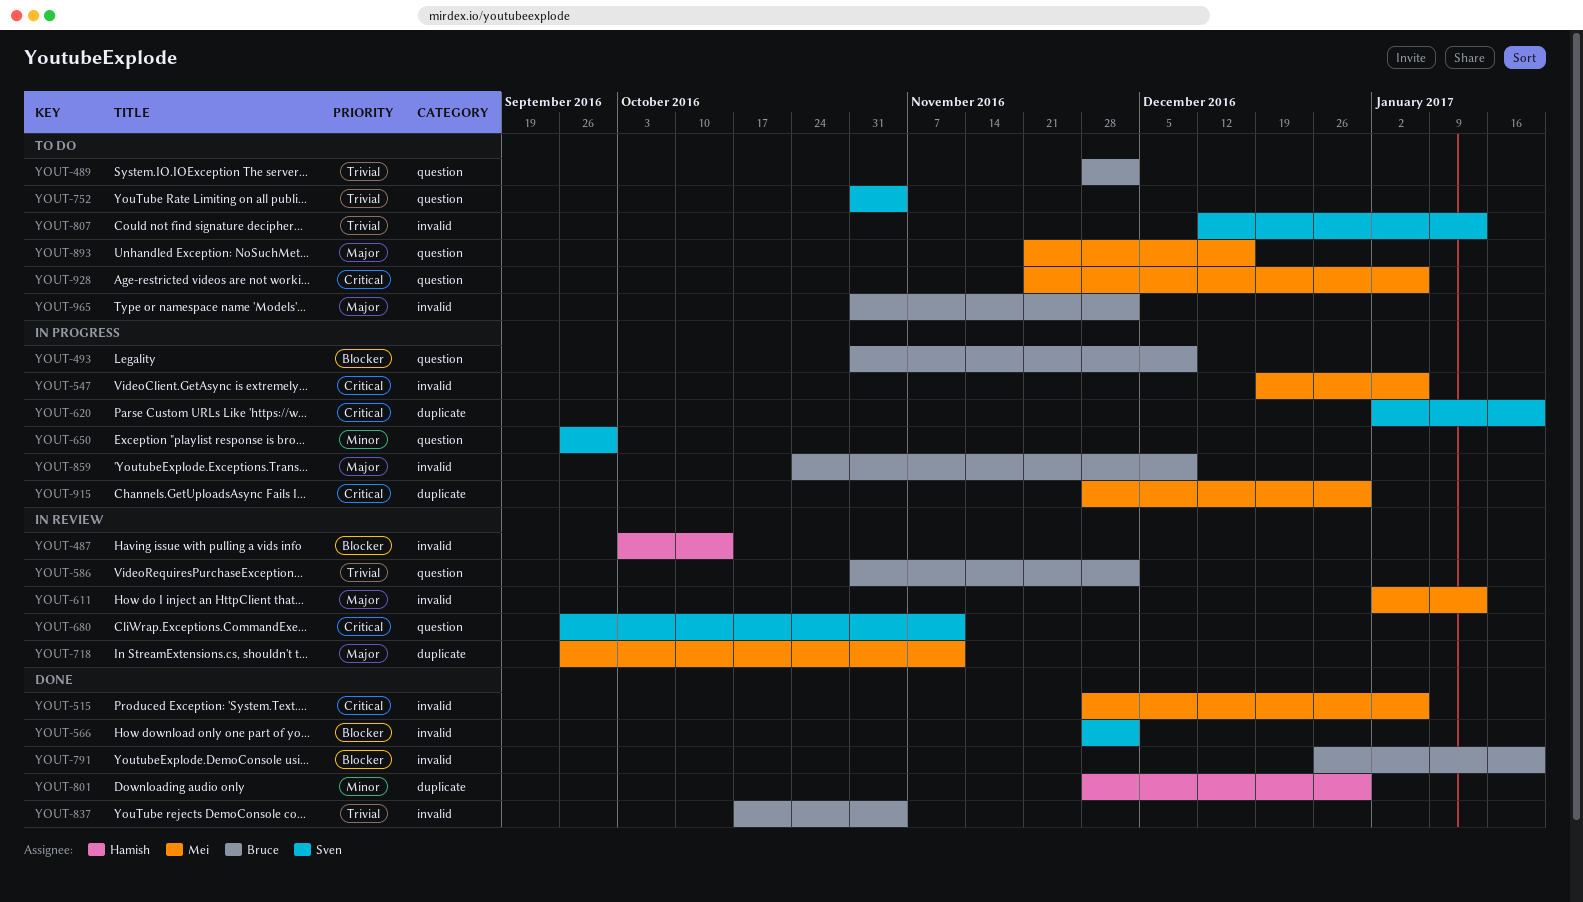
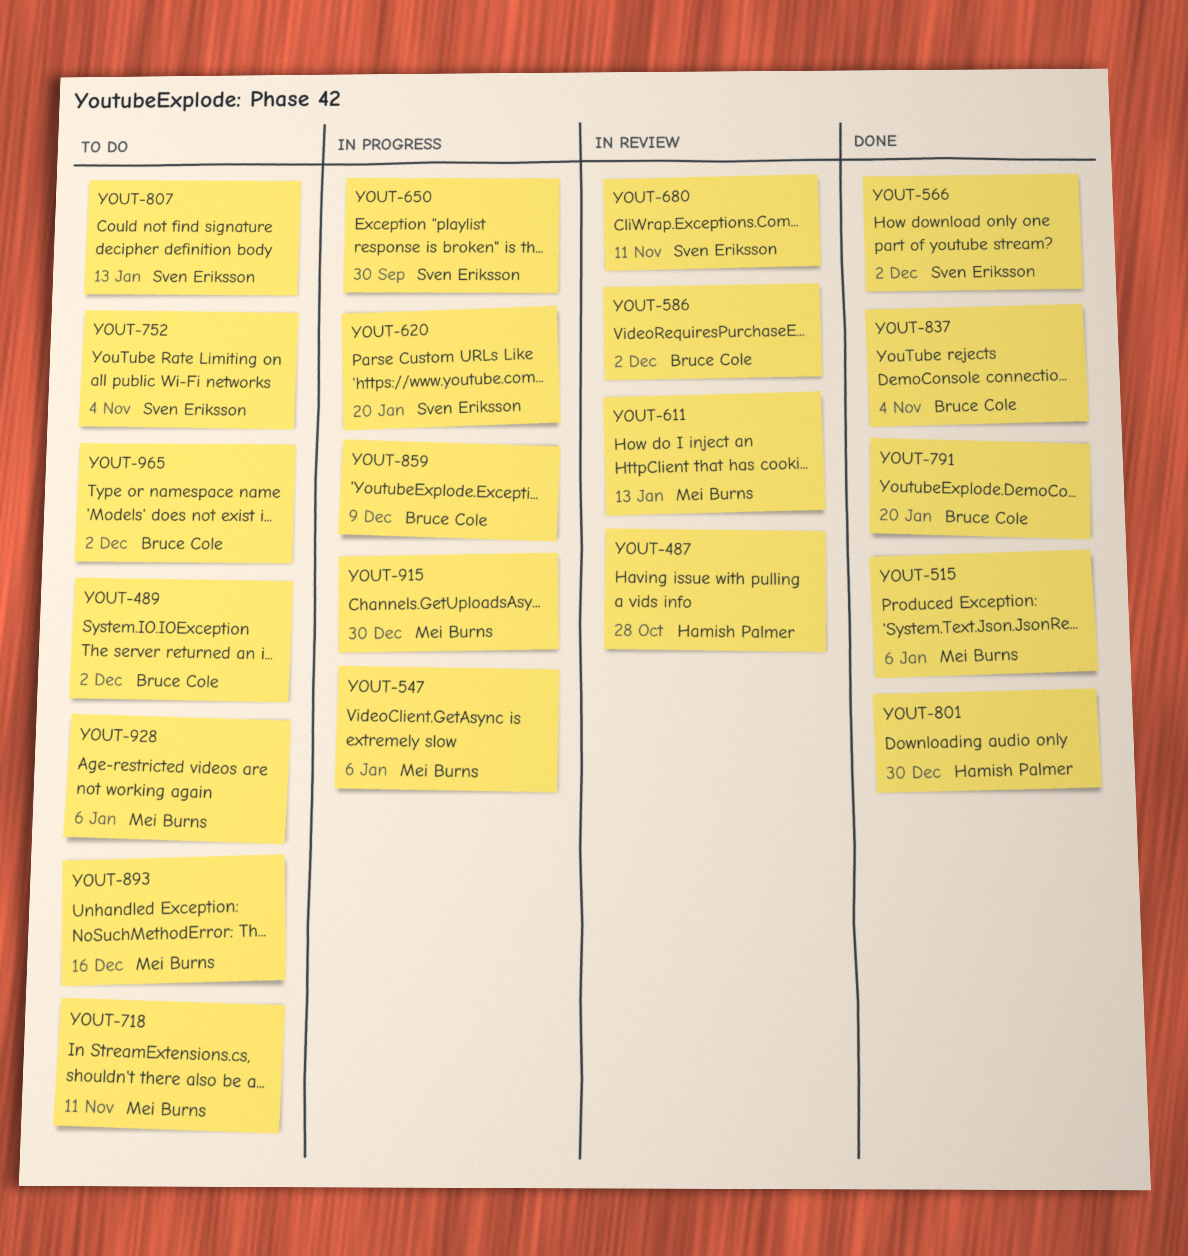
YOUT-487, due: Oct 14 -> Oct 28
YOUT-493: present -> none
YOUT-718, status: In review -> To do

